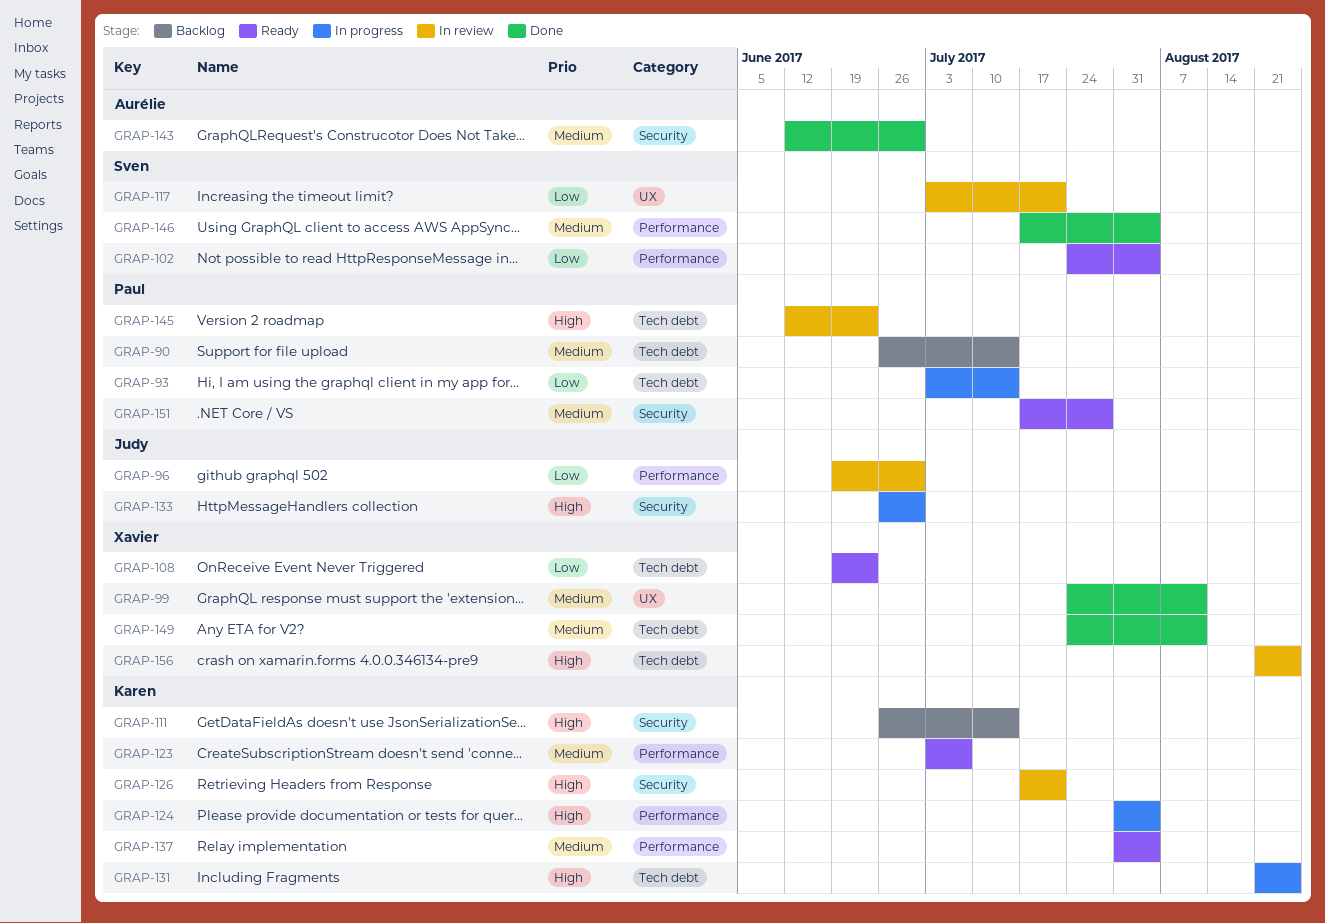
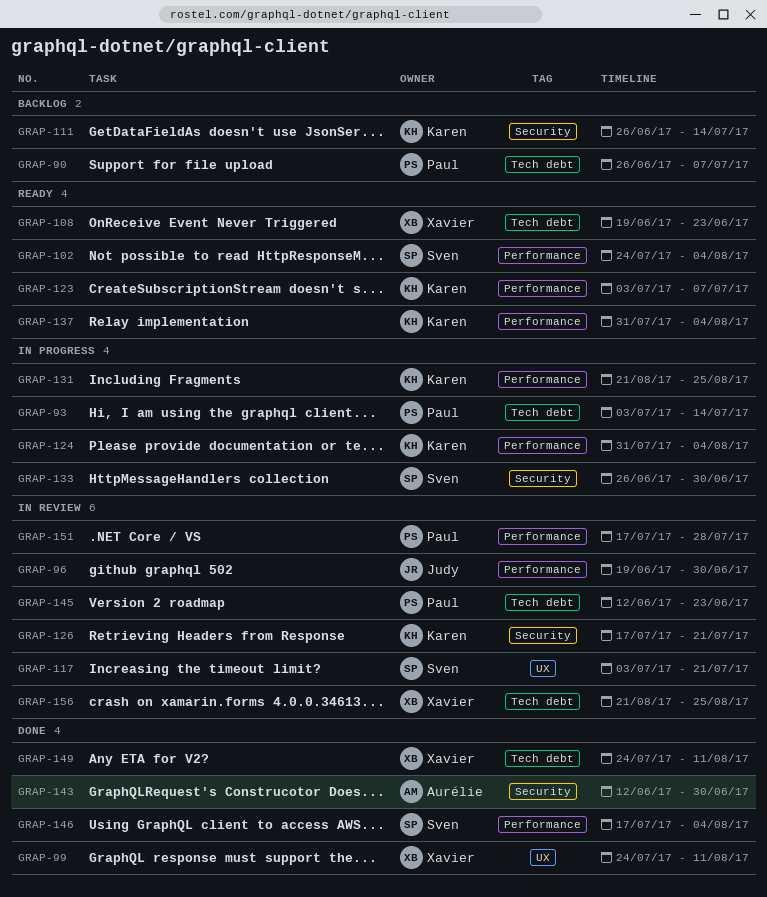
GRAP-90, due: Jul 14 -> Jul 7
GRAP-131, label: Tech debt -> Performance
GRAP-133, owner: Judy -> Sven
GRAP-151, status: Ready -> In review
GRAP-151, label: Security -> Performance

